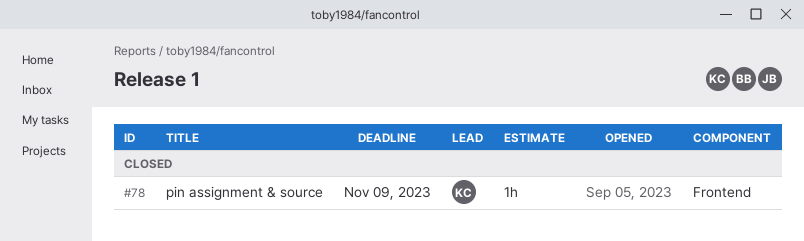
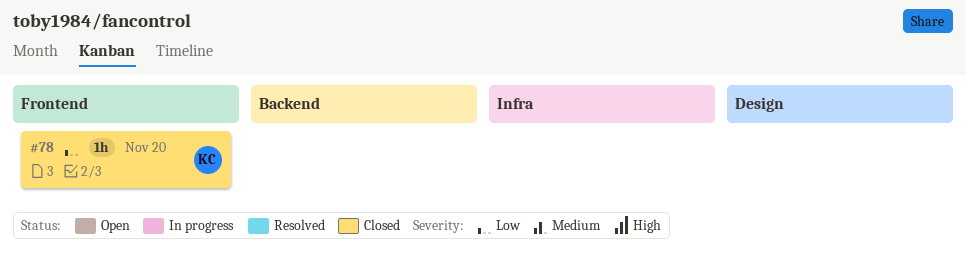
#78, due: Nov 9 -> Nov 20

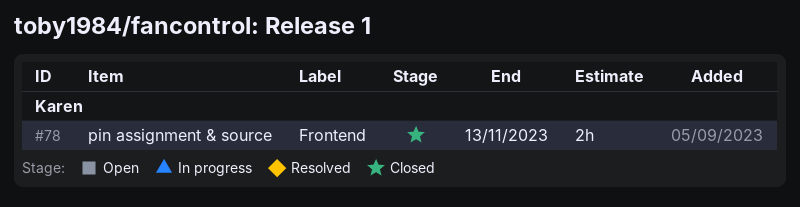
#78, estimate: 1h -> 2h
#78, due: Nov 20 -> Nov 13

